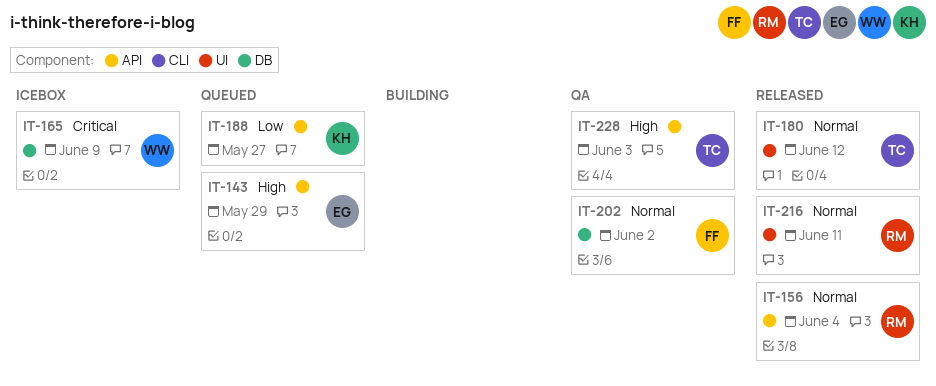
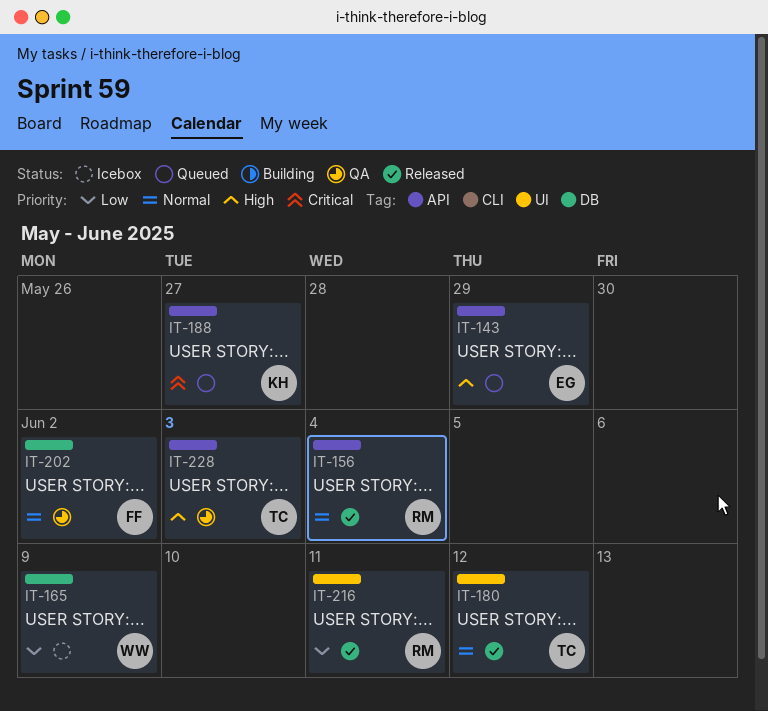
IT-165, priority: Critical -> Low
IT-188, priority: Low -> Critical
IT-216, priority: Normal -> Low

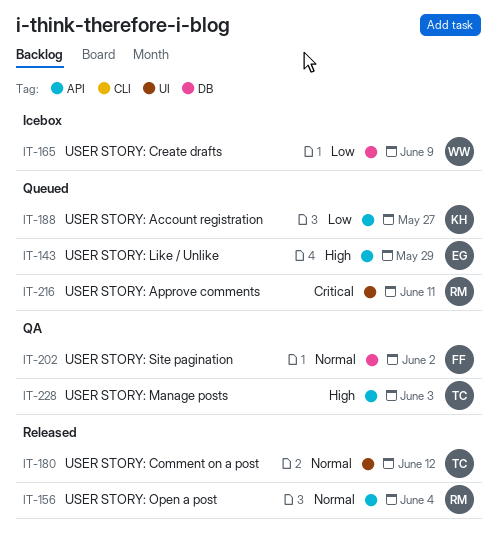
IT-188, priority: Critical -> Low
IT-216, status: Released -> Queued
IT-216, priority: Low -> Critical

